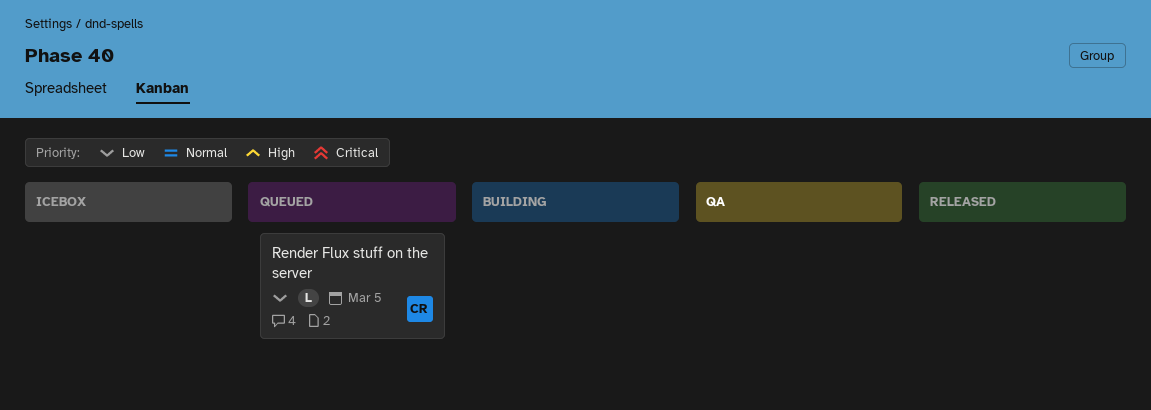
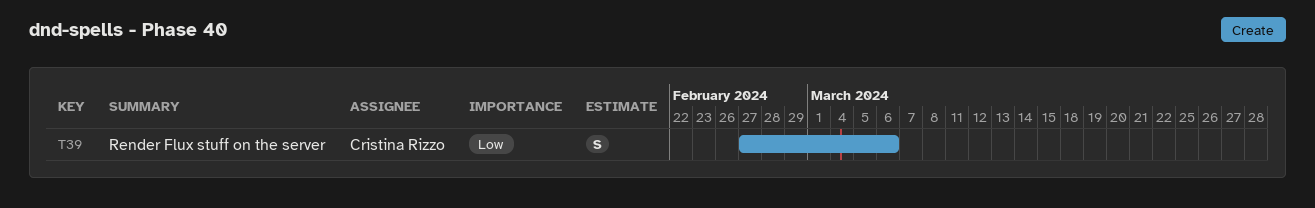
Render Flux stuff on the server, estimate: L -> S
Render Flux stuff on the server, due: Mar 5 -> Mar 6

